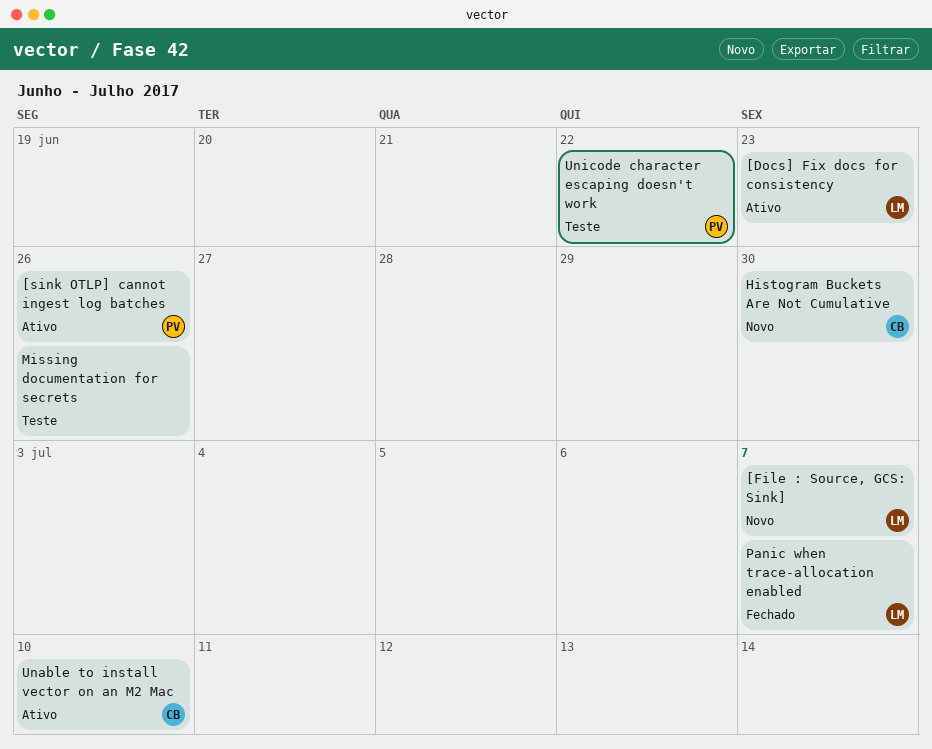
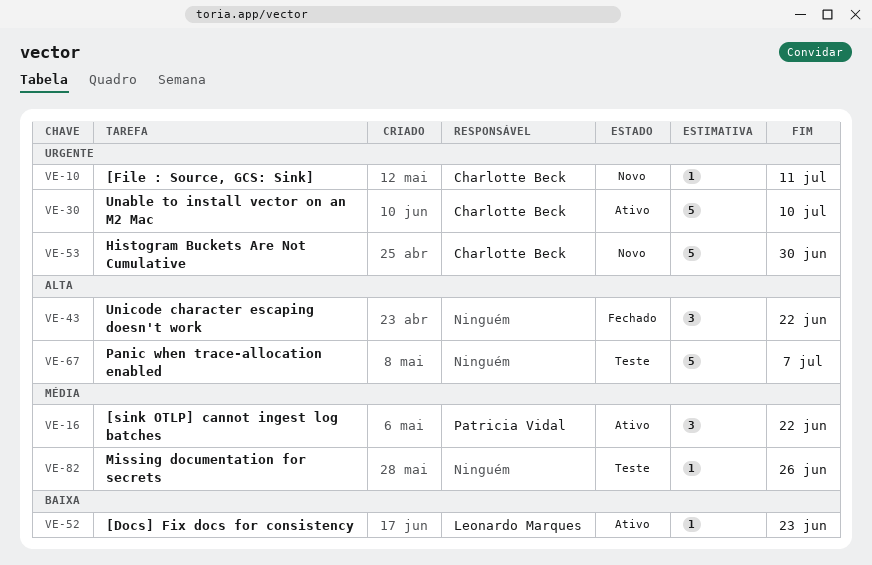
[File : Source, GCS: Sink], owner: Leonardo Marques -> Charlotte Beck
[File : Source, GCS: Sink], due: Jul 7 -> Jul 11
[sink OTLP] cannot ingest log batches, due: Jun 26 -> Jun 22
Panic when trace-allocation enabled, status: Fechado -> Teste
Panic when trace-allocation enabled, owner: Leonardo Marques -> none
Unicode character escaping doesn't work, status: Teste -> Fechado
Unicode character escaping doesn't work, owner: Patricia Vidal -> none

